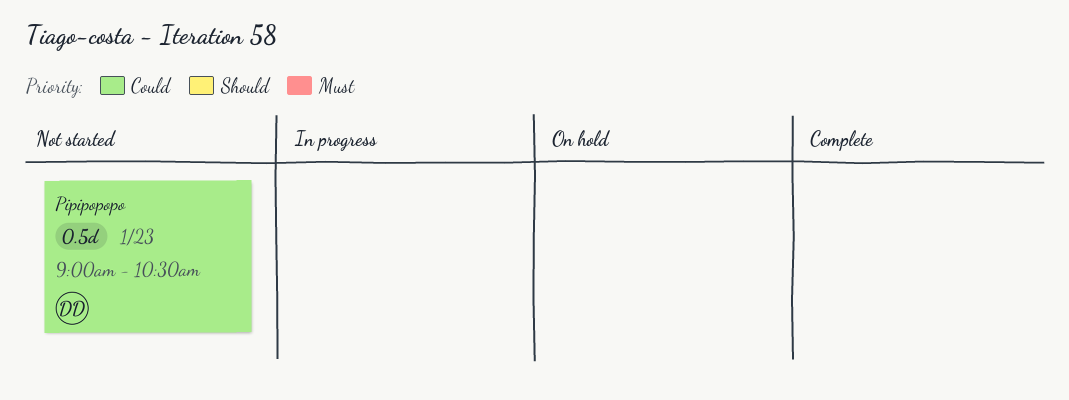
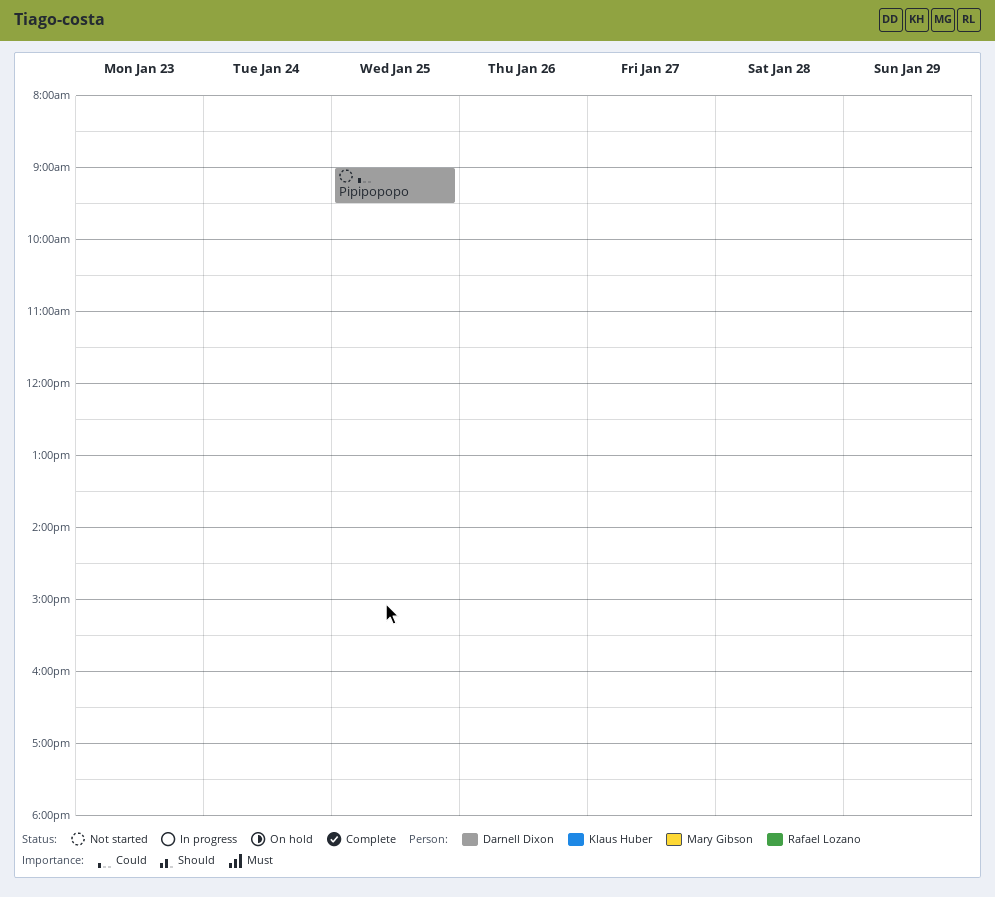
Pipipopopo, day: Jan 23 -> Jan 25
Pipipopopo, ends: 10:30 -> 09:30

